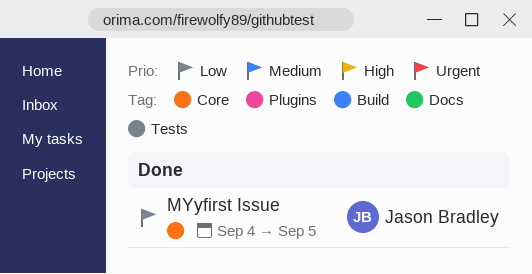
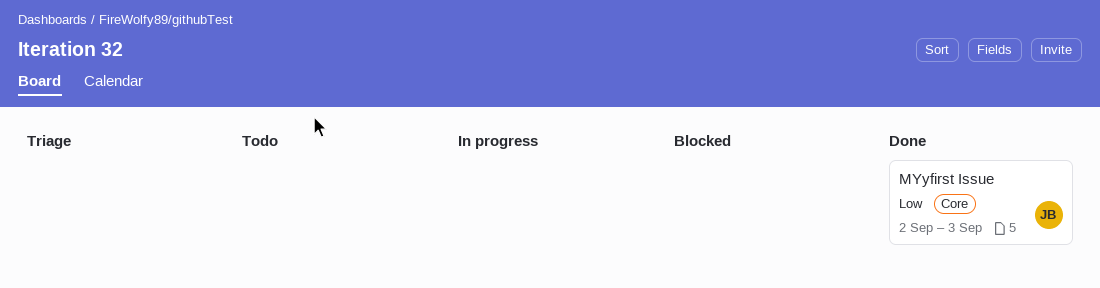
MYyfirst Issue, start: Sep 4 -> Sep 2
MYyfirst Issue, due: Sep 5 -> Sep 3

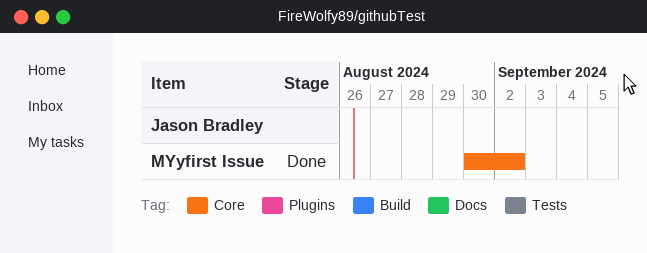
MYyfirst Issue, start: Sep 2 -> Aug 30
MYyfirst Issue, due: Sep 3 -> Sep 2

